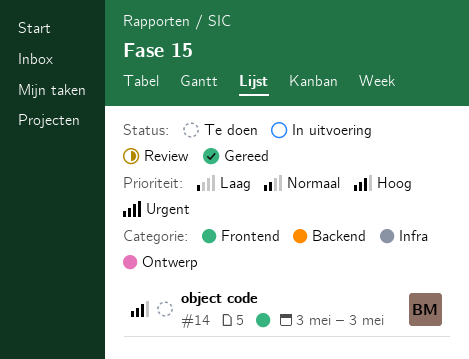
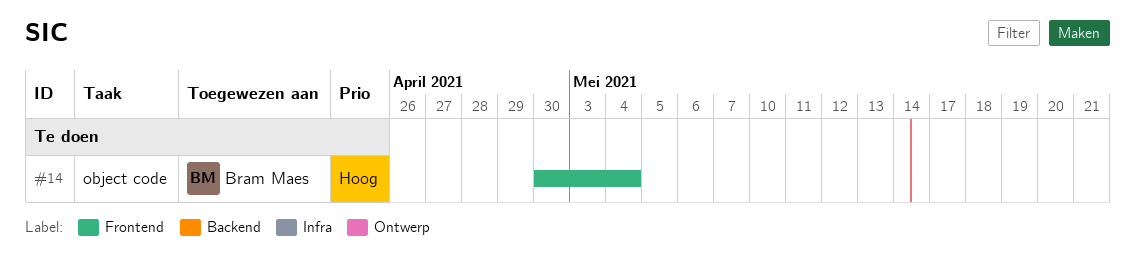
#14, start: May 3 -> Apr 30
#14, due: May 3 -> May 4

